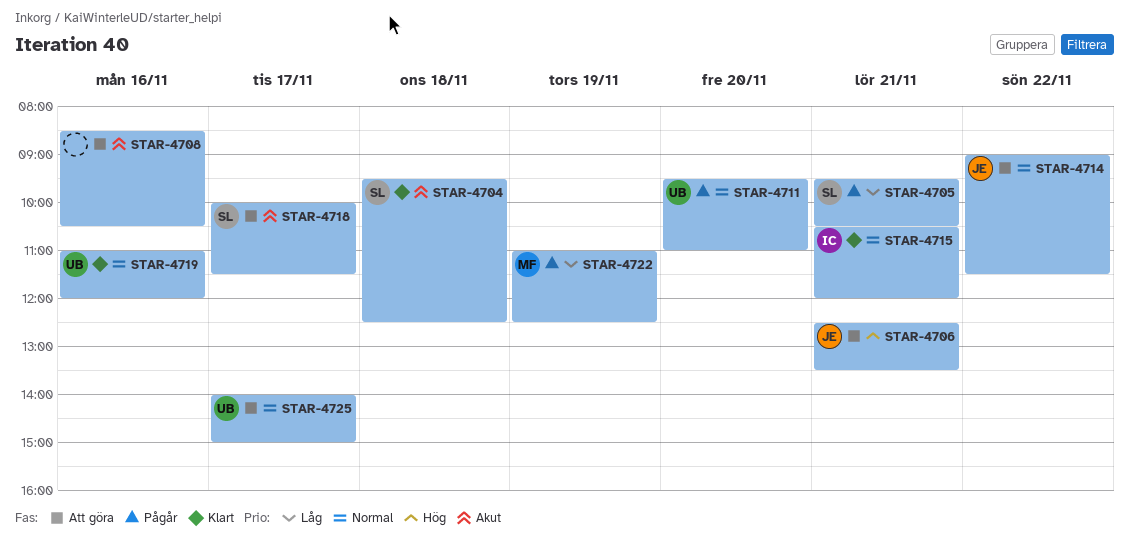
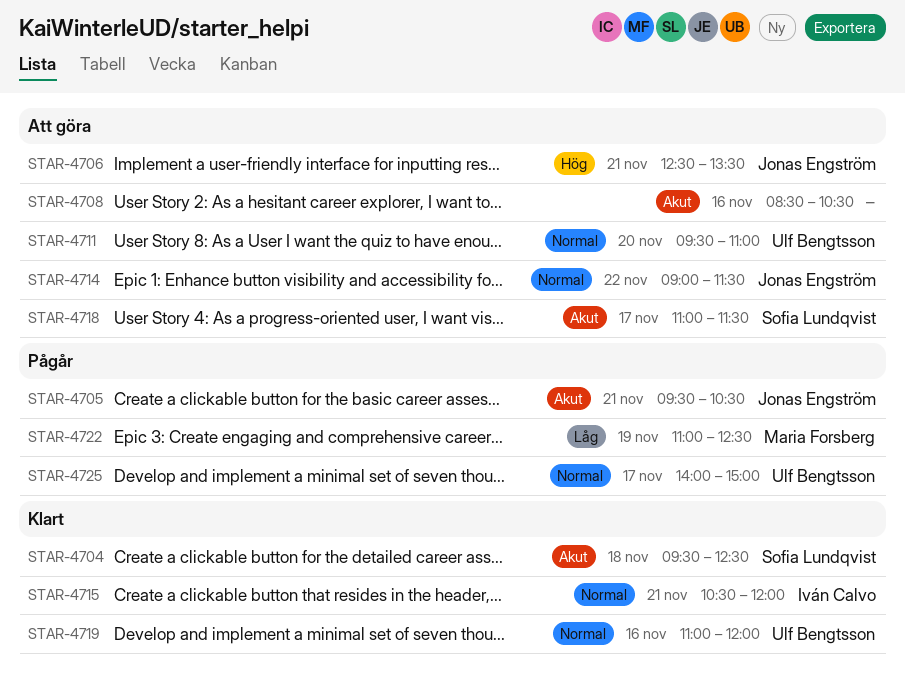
STAR-4705, owner: Sofia Lundqvist -> Jonas Engström
STAR-4705, priority: Låg -> Akut
STAR-4711, status: Pågår -> Att göra
STAR-4718, begins: 10:00 -> 11:00
STAR-4725, status: Att göra -> Pågår

